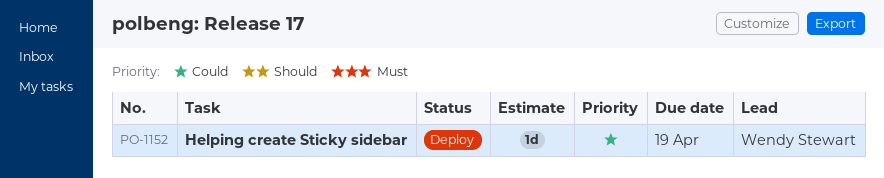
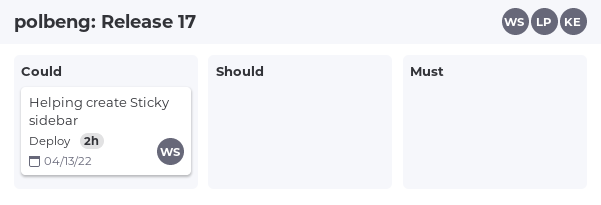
Helping create Sticky sidebar, estimate: 1d -> 2h
Helping create Sticky sidebar, due: Apr 19 -> Apr 13

